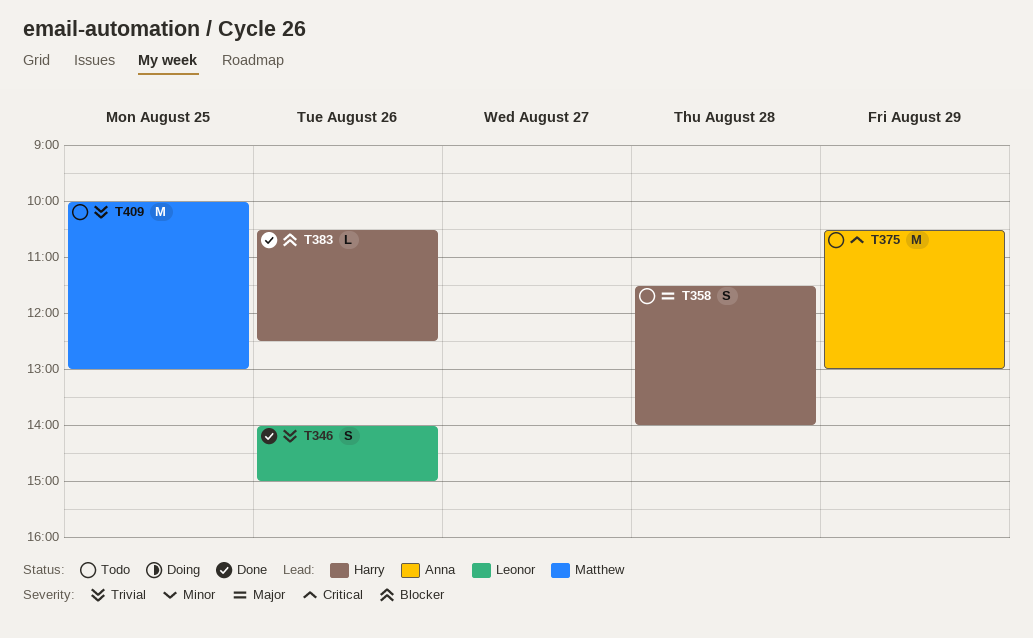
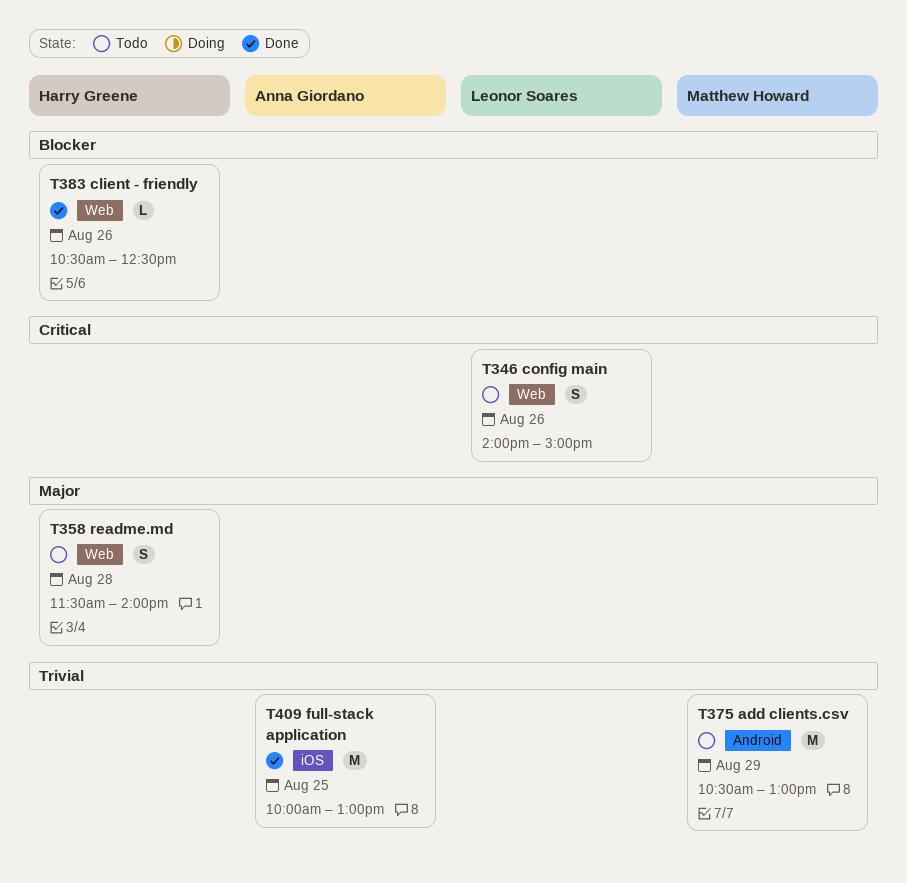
T346, status: Done -> Todo
T346, priority: Trivial -> Critical
T375, owner: Anna Giordano -> Matthew Howard
T375, priority: Critical -> Trivial
T409, status: Todo -> Done
T409, owner: Matthew Howard -> Anna Giordano

